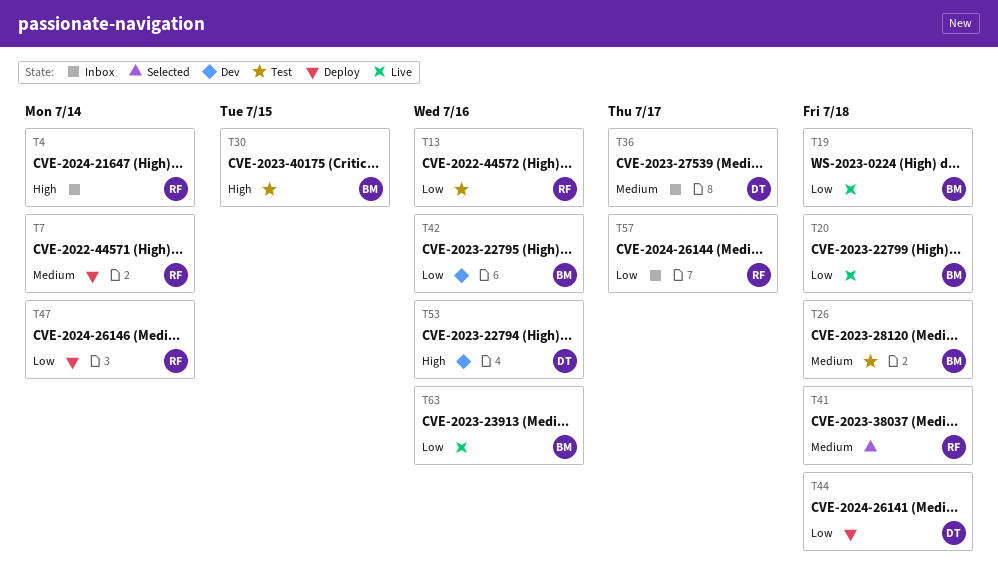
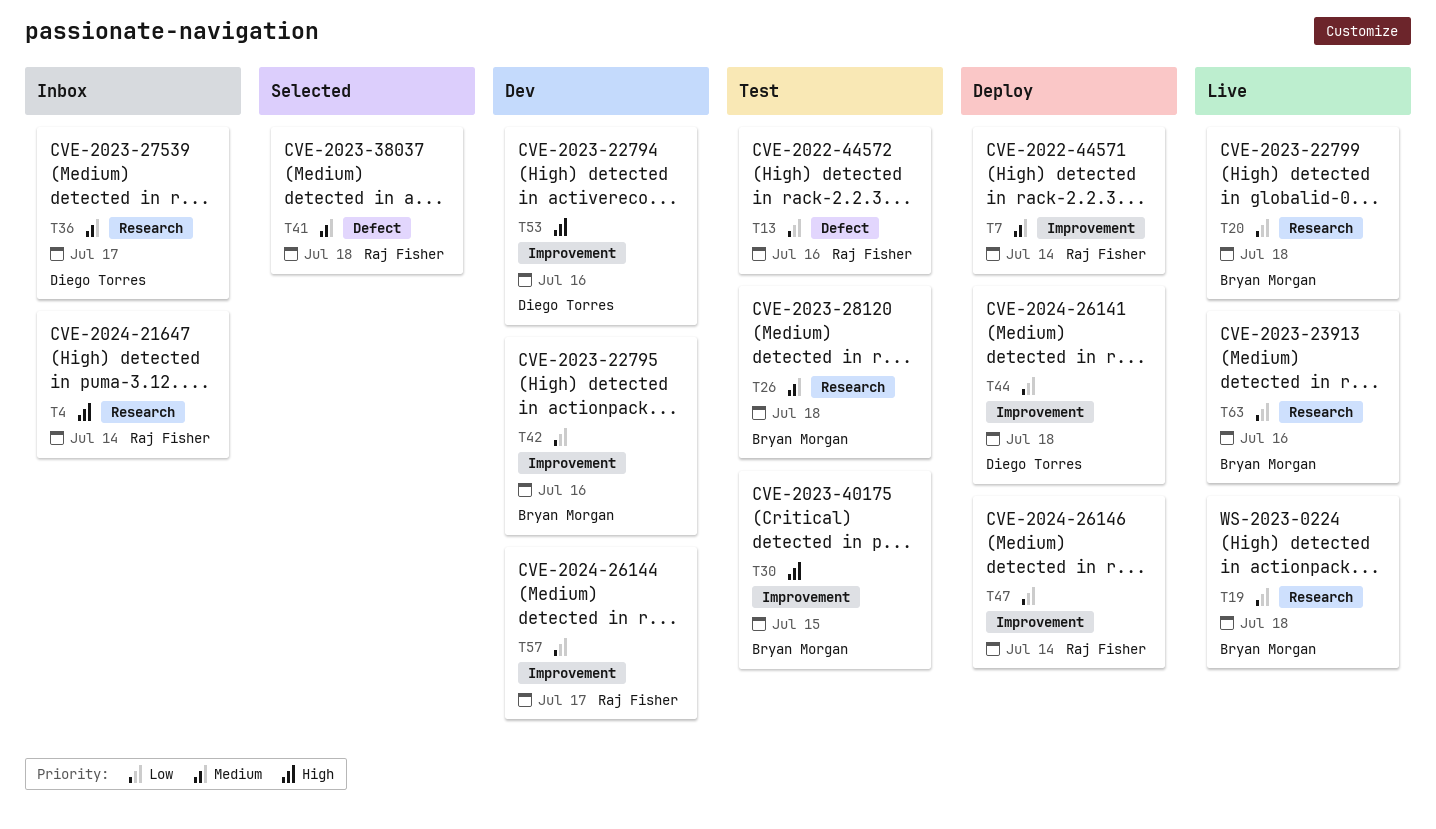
T57, status: Inbox -> Dev

